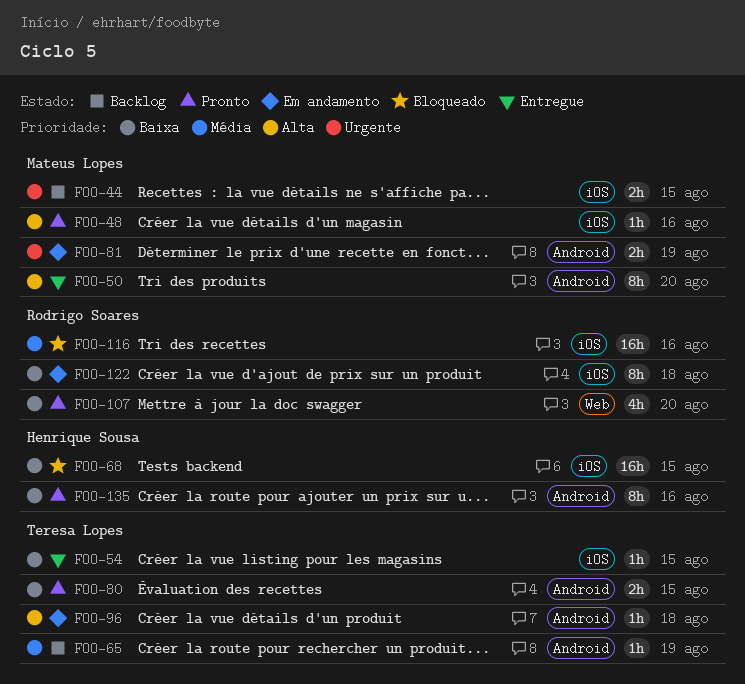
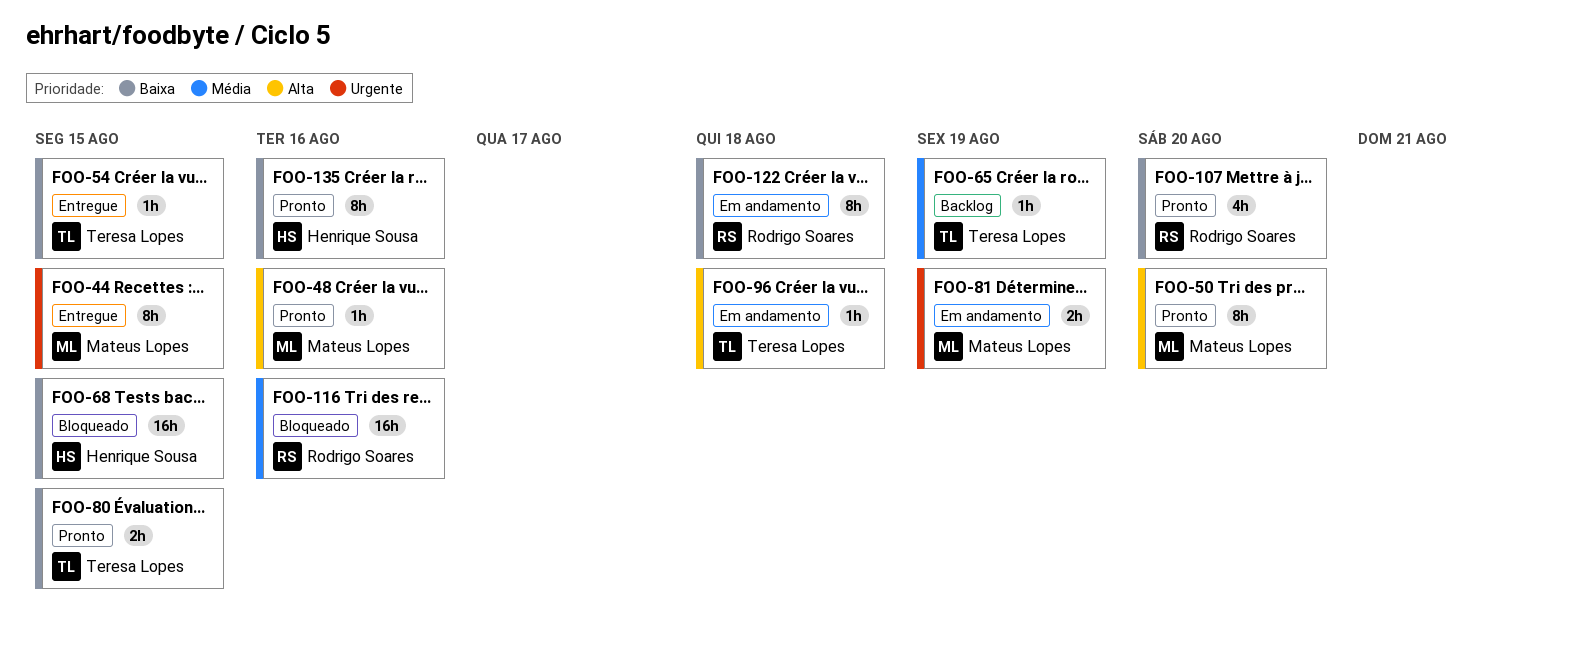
FOO-44, status: Backlog -> Entregue
FOO-44, estimate: 2h -> 8h
FOO-50, status: Entregue -> Pronto

